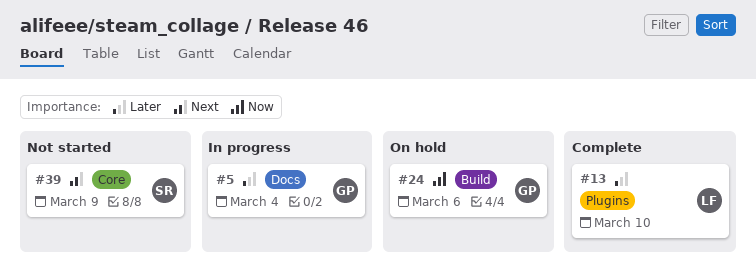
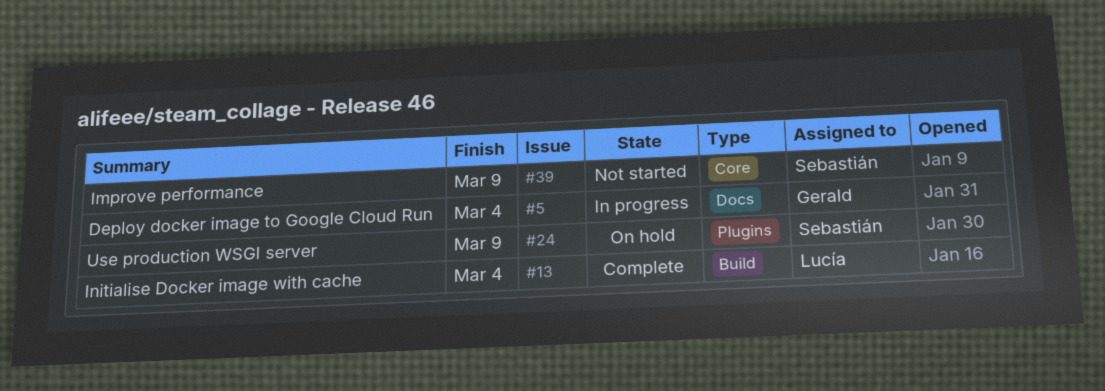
#13, label: Plugins -> Build
#13, due: Mar 10 -> Mar 4
#24, owner: Gerald -> Sebastián
#24, label: Build -> Plugins
#24, due: Mar 6 -> Mar 9

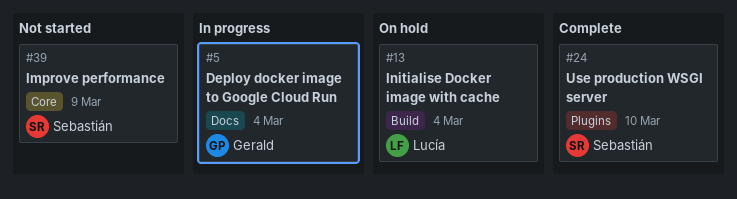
#13, status: Complete -> On hold
#24, status: On hold -> Complete
#24, due: Mar 9 -> Mar 10

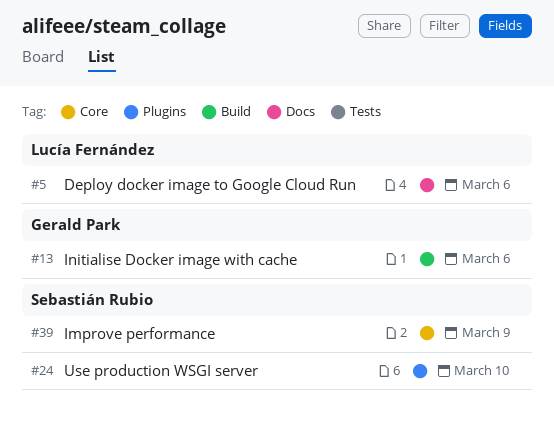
#5, owner: Gerald Park -> Lucía Fernández
#5, due: Mar 4 -> Mar 6
#13, owner: Lucía Fernández -> Gerald Park
#13, due: Mar 4 -> Mar 6

